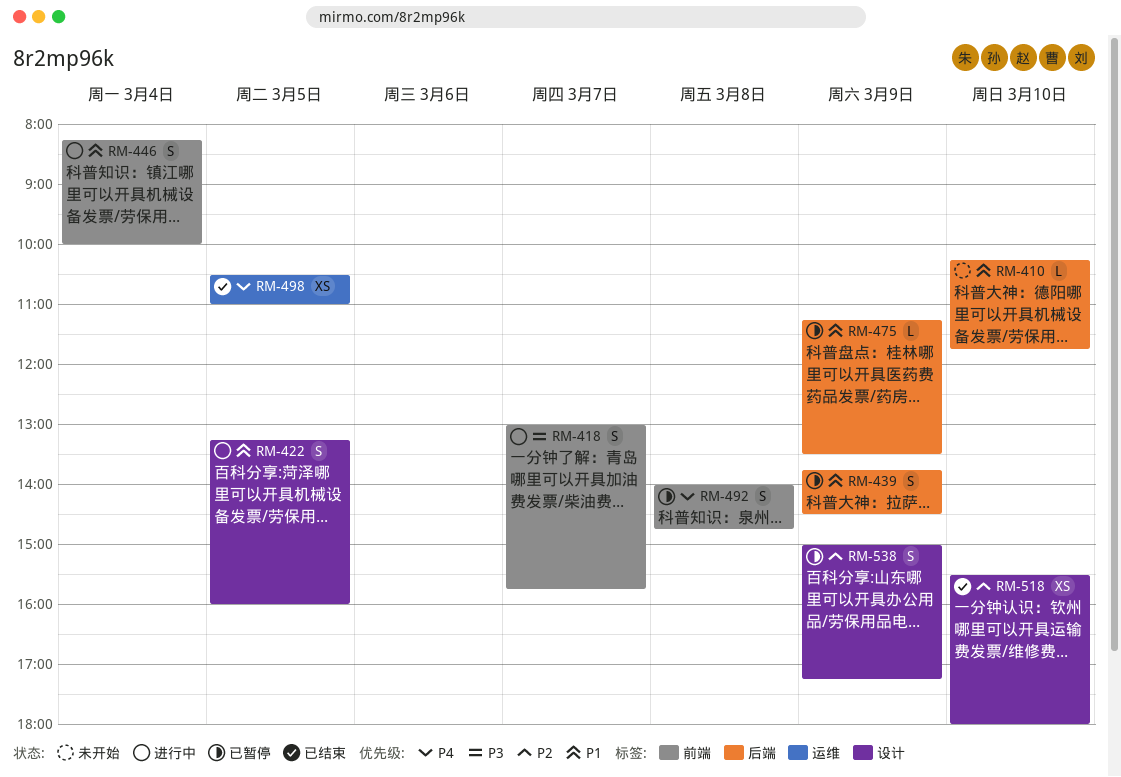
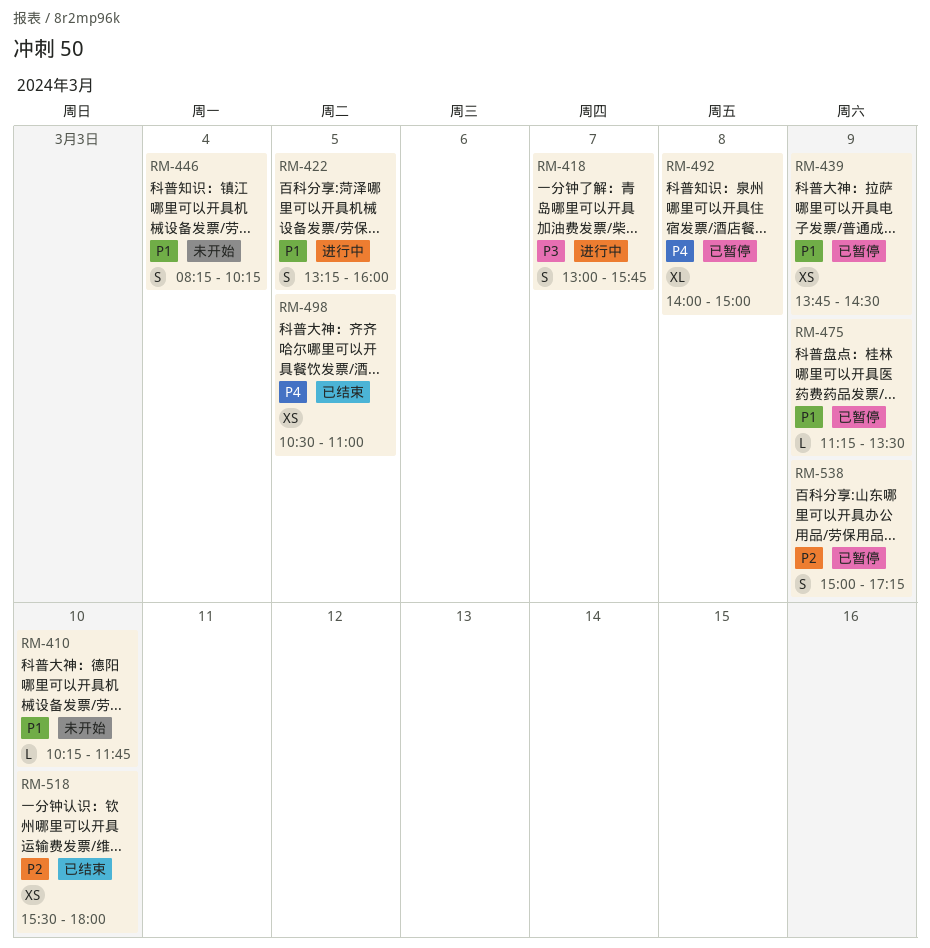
RM-439, estimate: S -> XS
RM-446, status: 进行中 -> 未开始
RM-446, ends: 10:00 -> 10:15
RM-492, estimate: S -> XL
RM-492, ends: 14:45 -> 15:00

